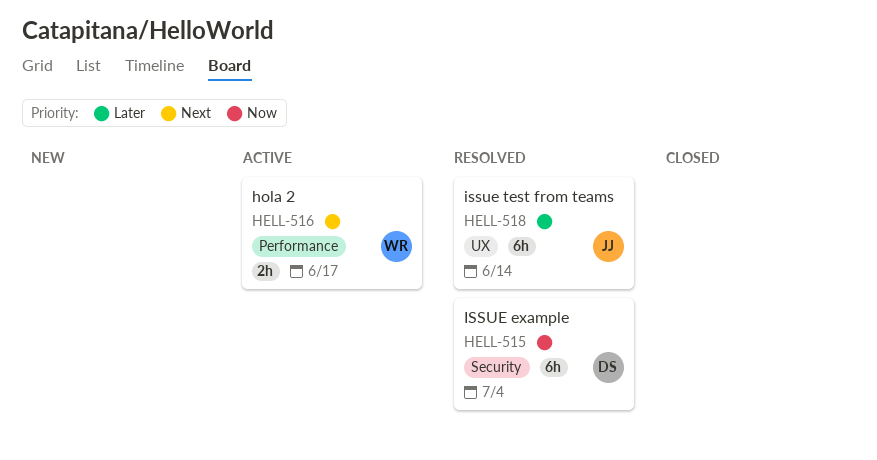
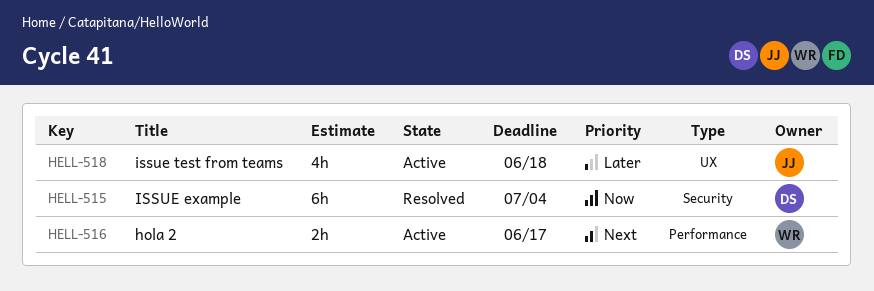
HELL-518, status: Resolved -> Active
HELL-518, estimate: 6h -> 4h
HELL-518, due: Jun 14 -> Jun 18

